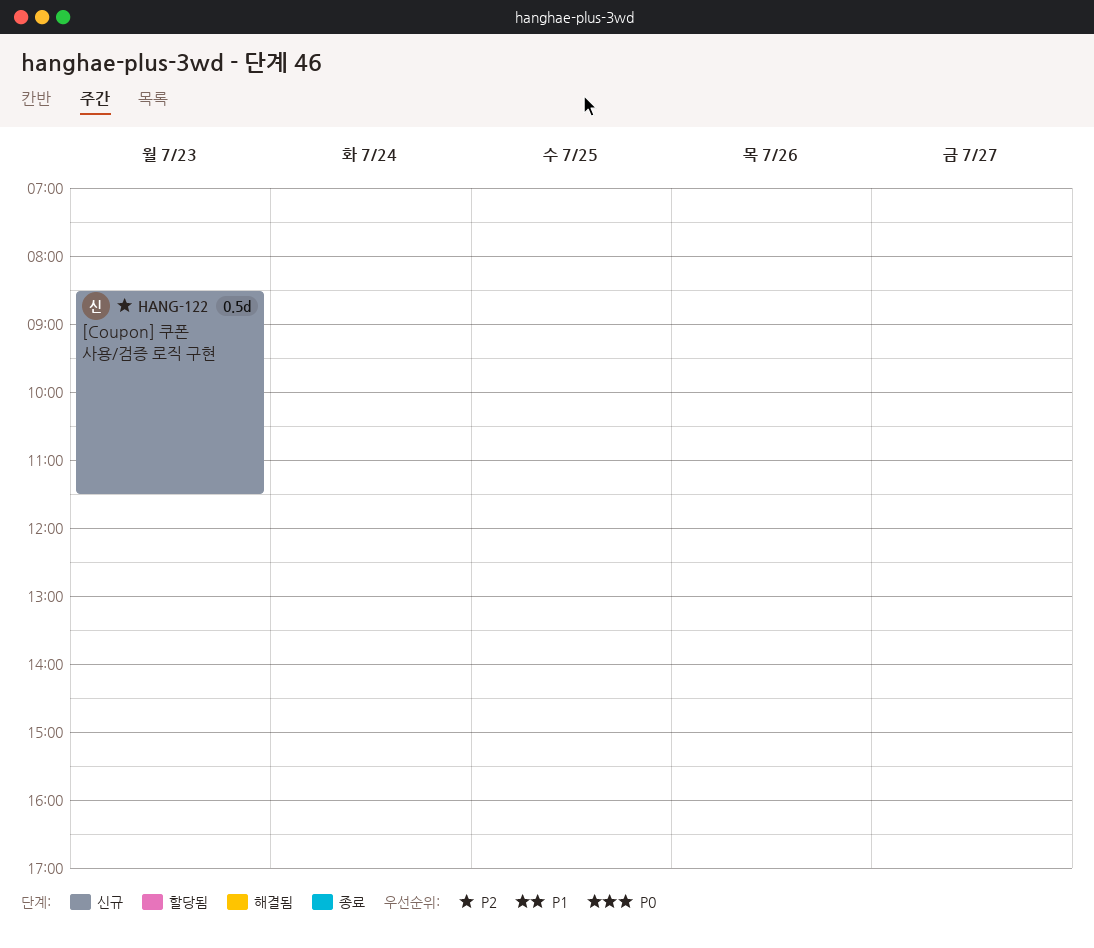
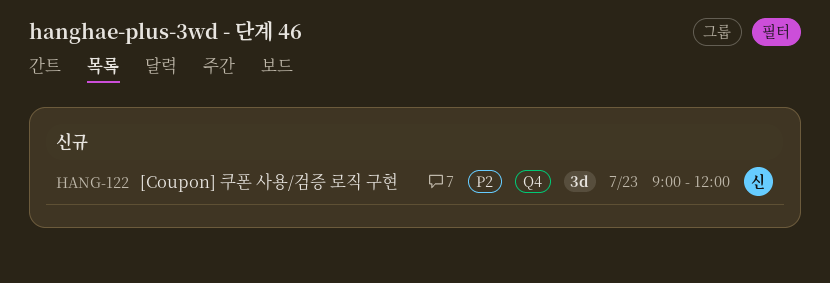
HANG-122, estimate: 0.5d -> 3d
HANG-122, begins: 08:30 -> 09:00
HANG-122, ends: 11:30 -> 12:00

